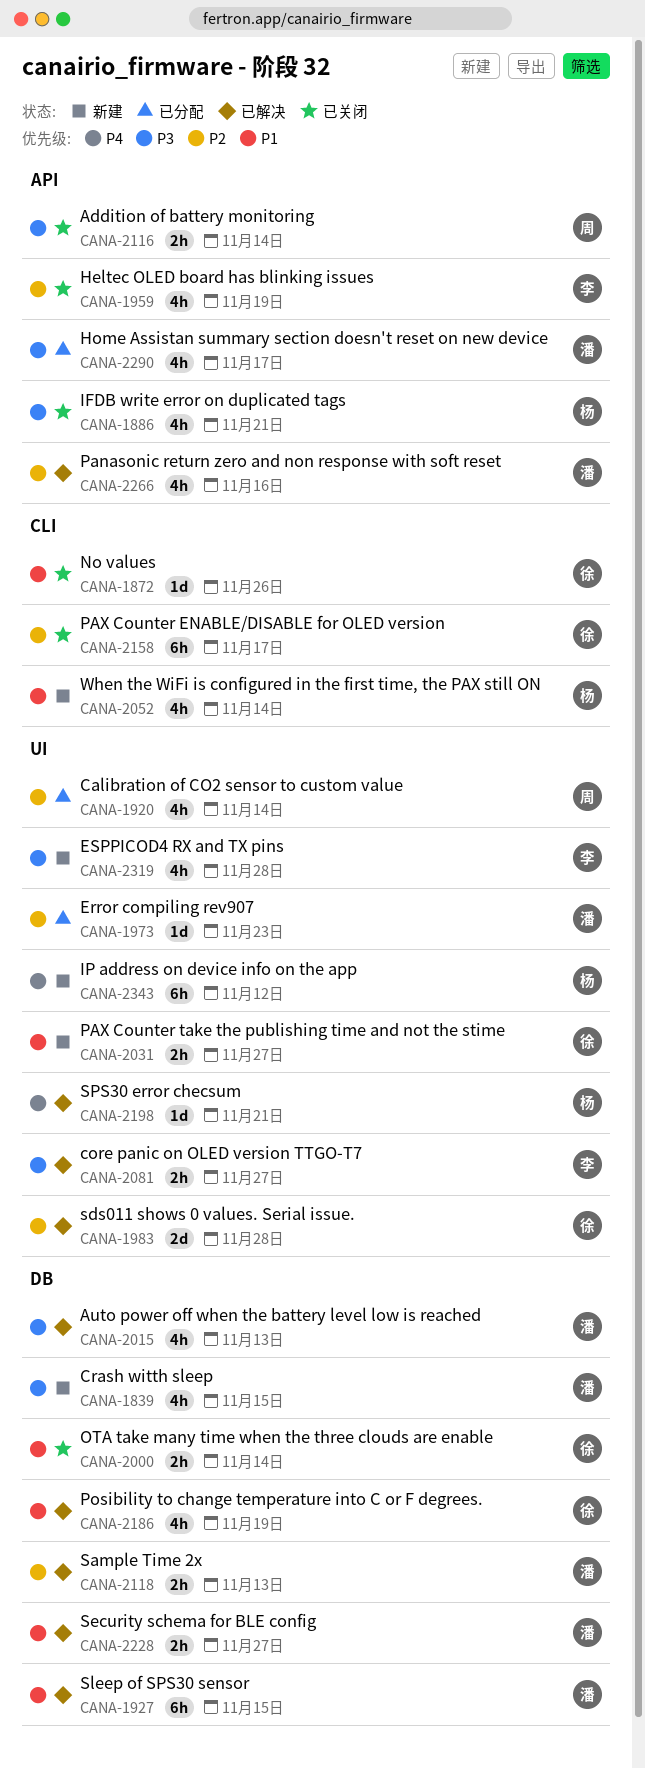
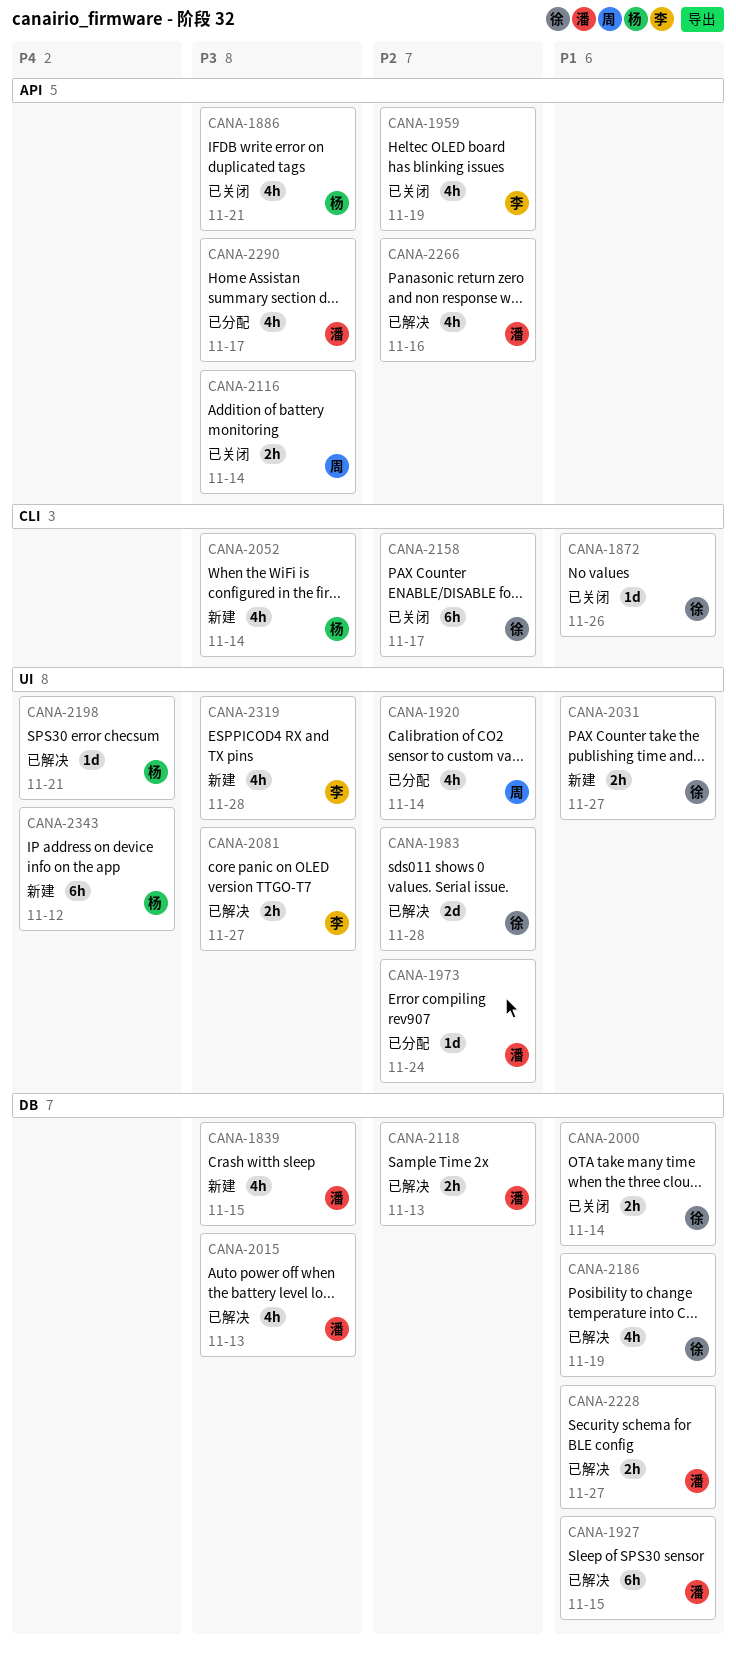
CANA-1973, due: Nov 23 -> Nov 24
CANA-2052, priority: P1 -> P3

